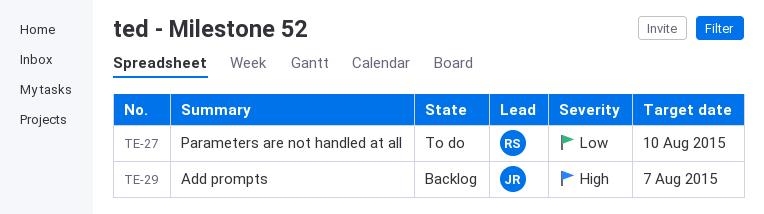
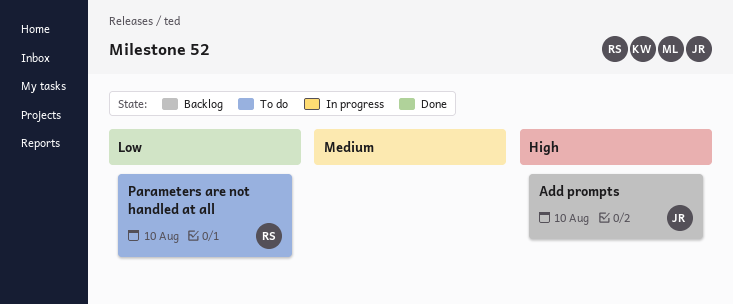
Add prompts, due: Aug 7 -> Aug 10

